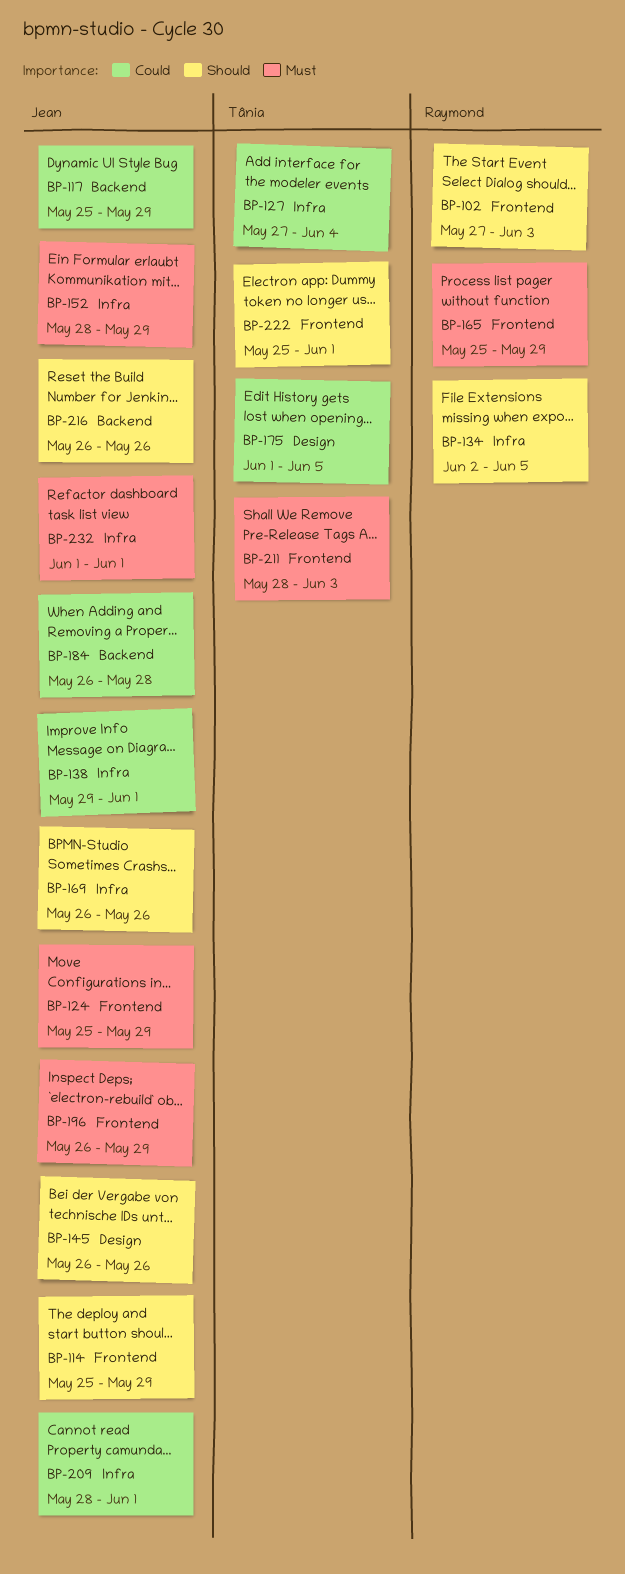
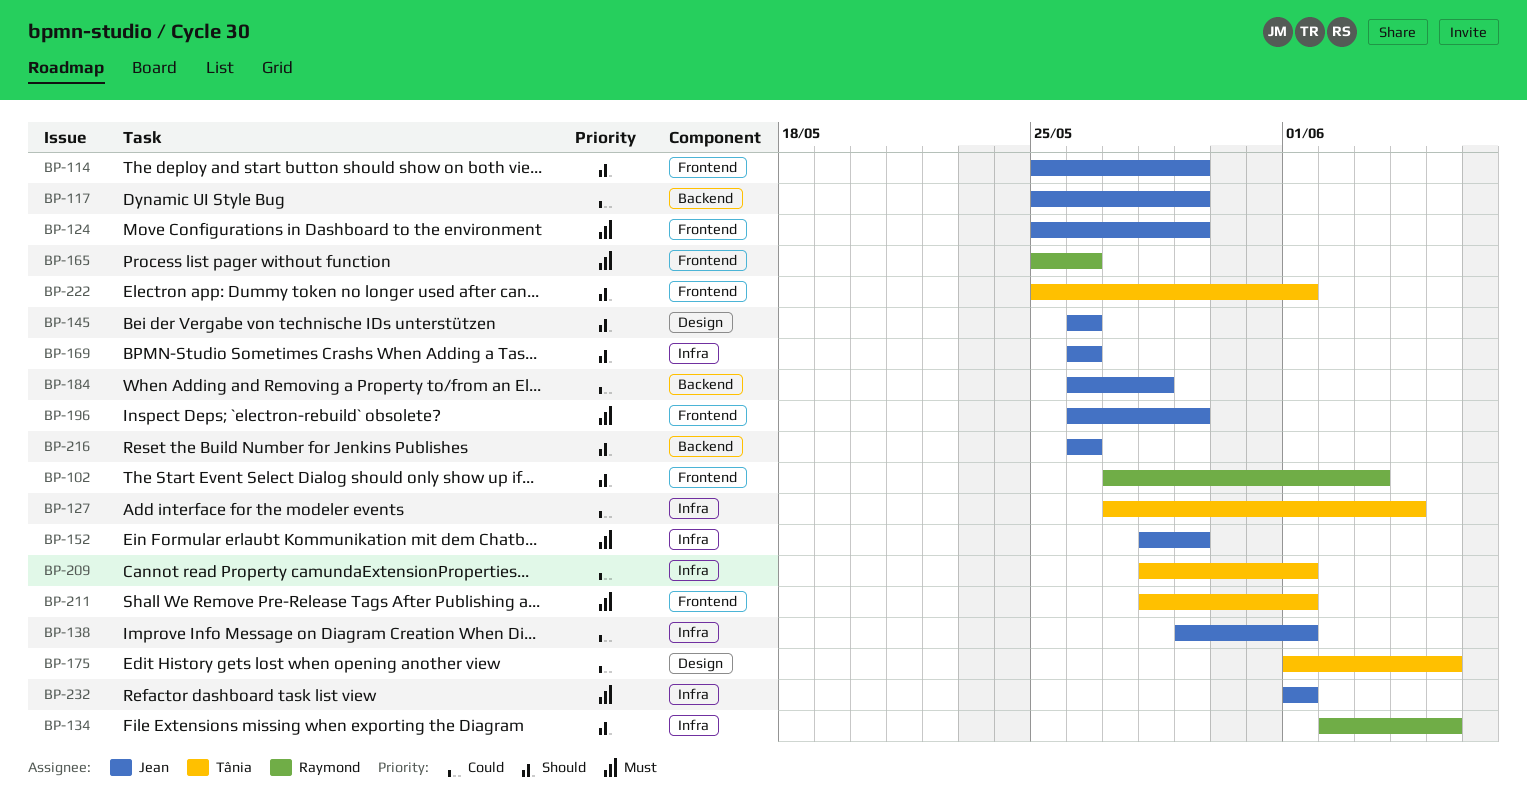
BP-165, due: May 29 -> May 26
BP-209, owner: Jean -> Tânia
BP-211, due: Jun 3 -> Jun 1

